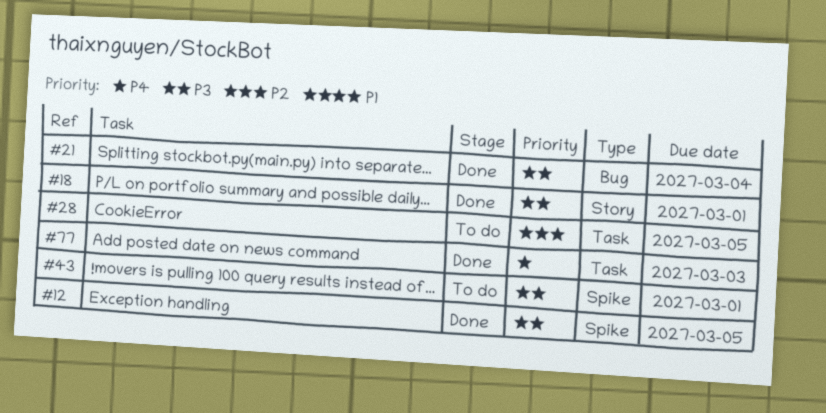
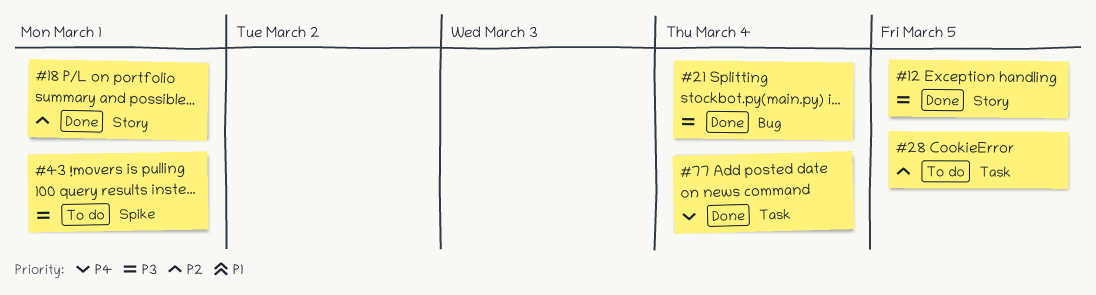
#12, label: Spike -> Story
#18, priority: P3 -> P2
#77, due: Mar 3 -> Mar 4

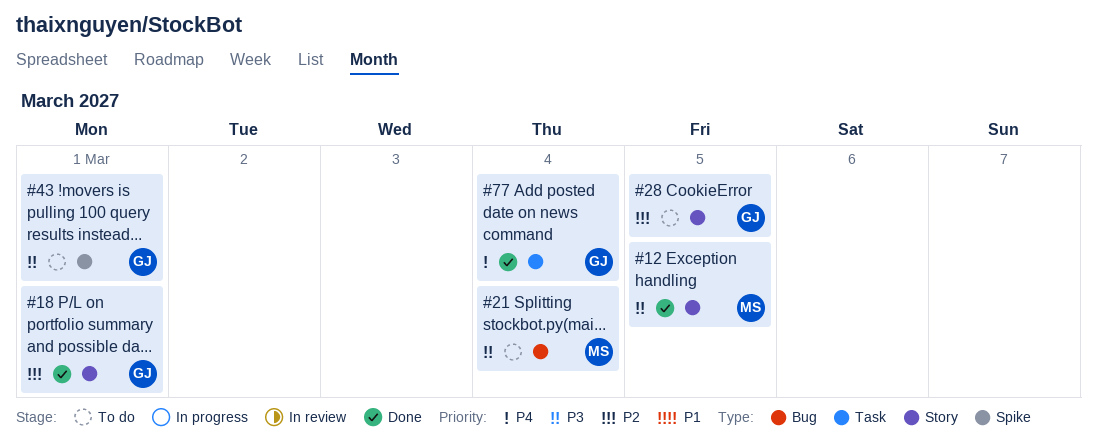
#21, status: Done -> To do
#28, label: Task -> Story

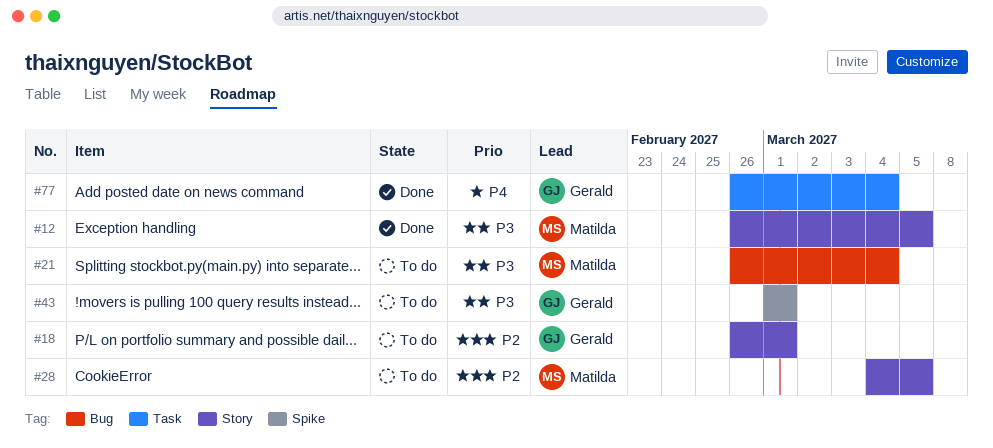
#18, status: Done -> To do
#28, owner: Gerald -> Matilda

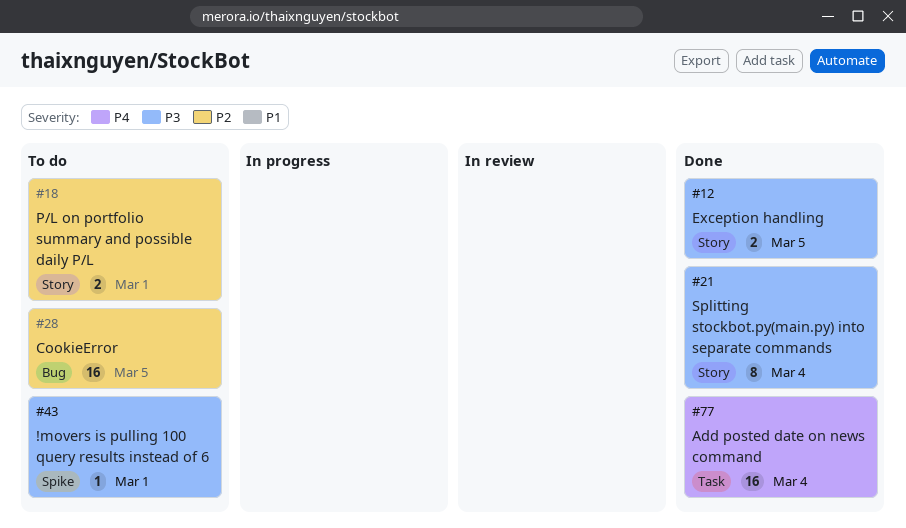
#21, status: To do -> Done
#21, label: Bug -> Story
#28, label: Story -> Bug

